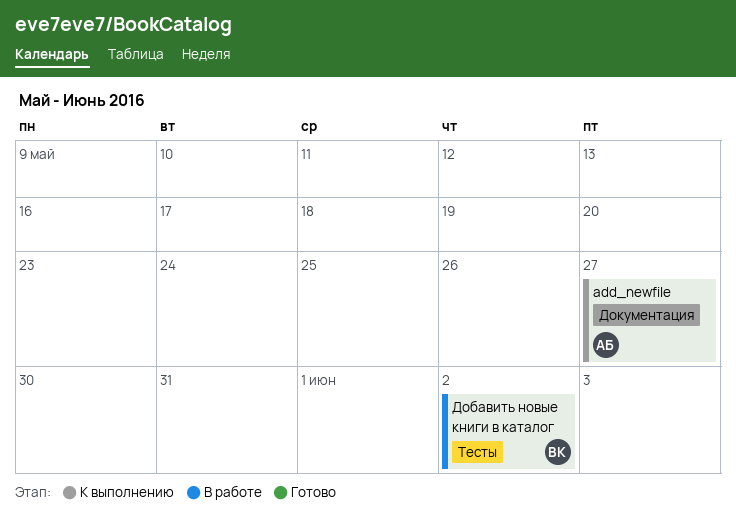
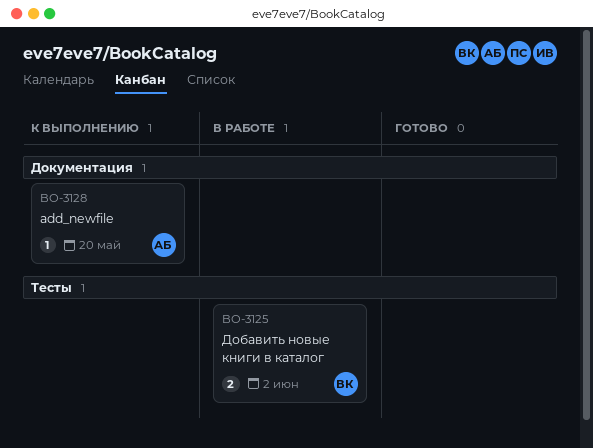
add_newfile, due: May 27 -> May 20

